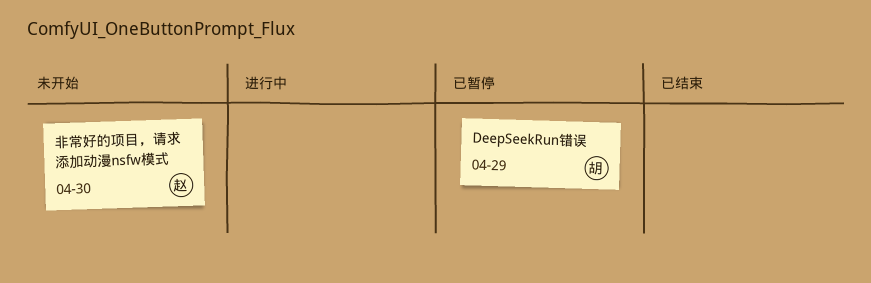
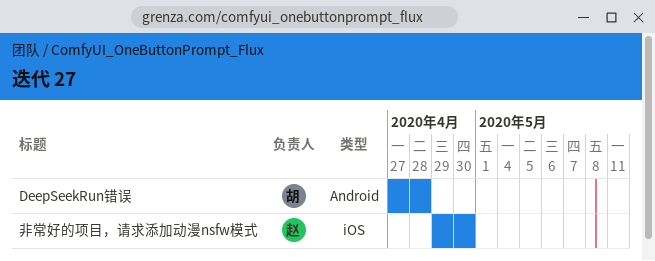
DeepSeekRun错误, due: Apr 29 -> Apr 28

